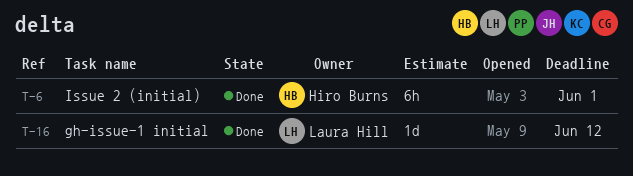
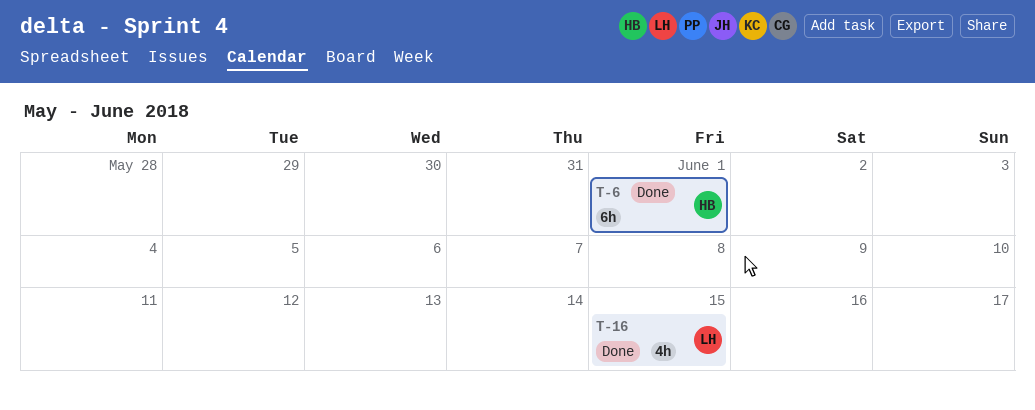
T-16, estimate: 1d -> 4h
T-16, due: Jun 12 -> Jun 15

